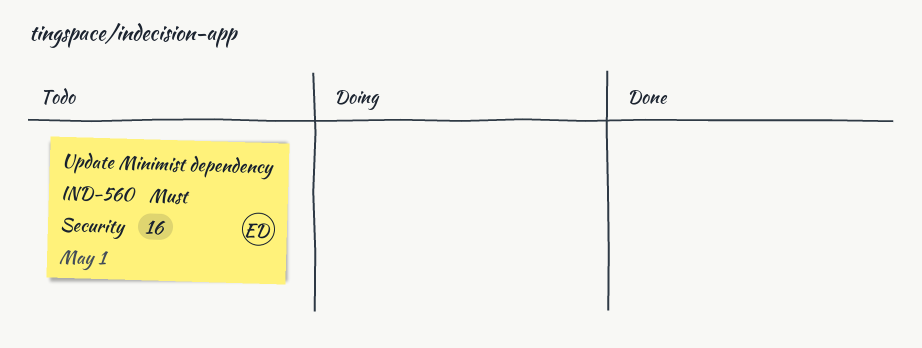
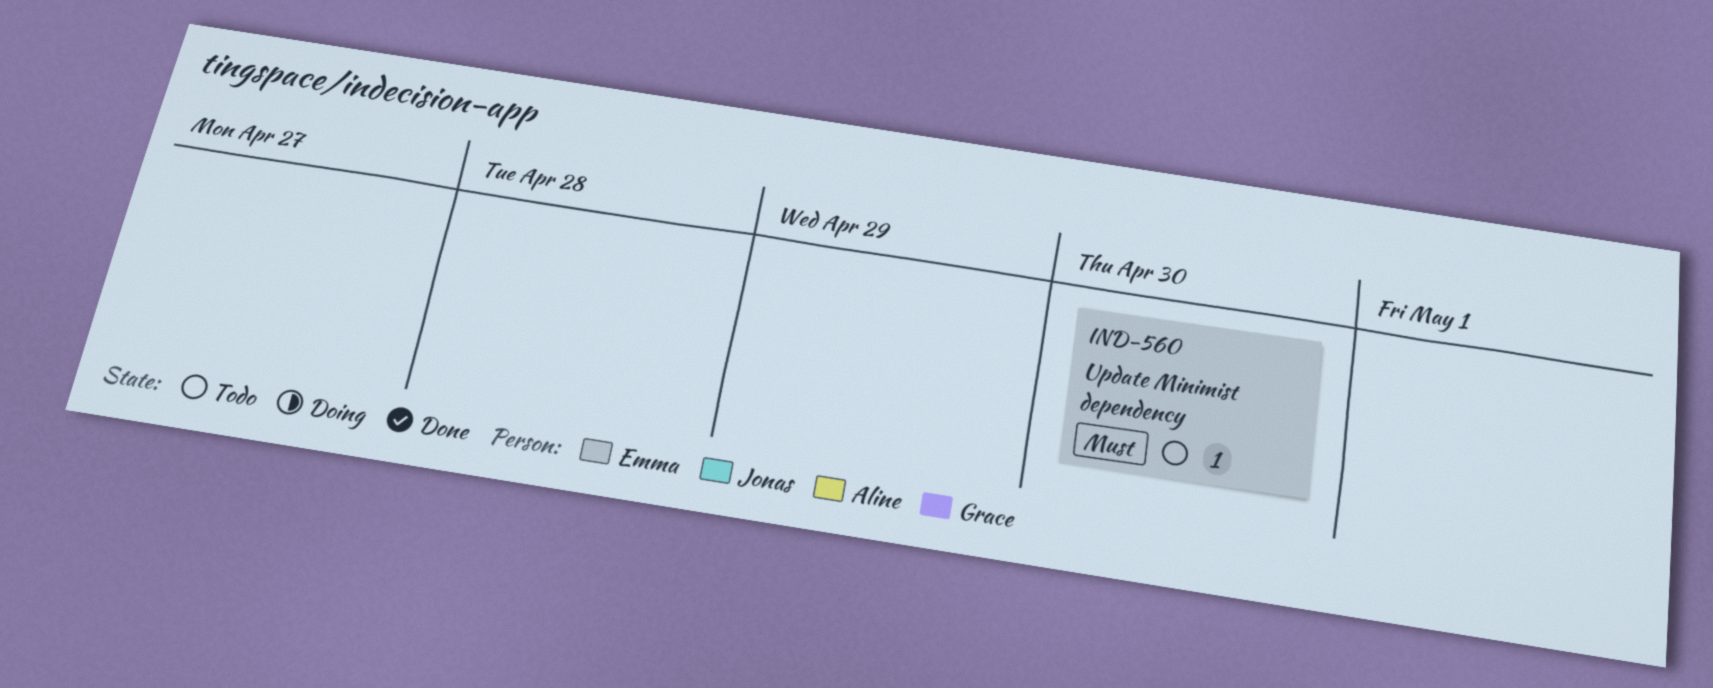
IND-560, estimate: 16 -> 1
IND-560, due: May 1 -> Apr 30

